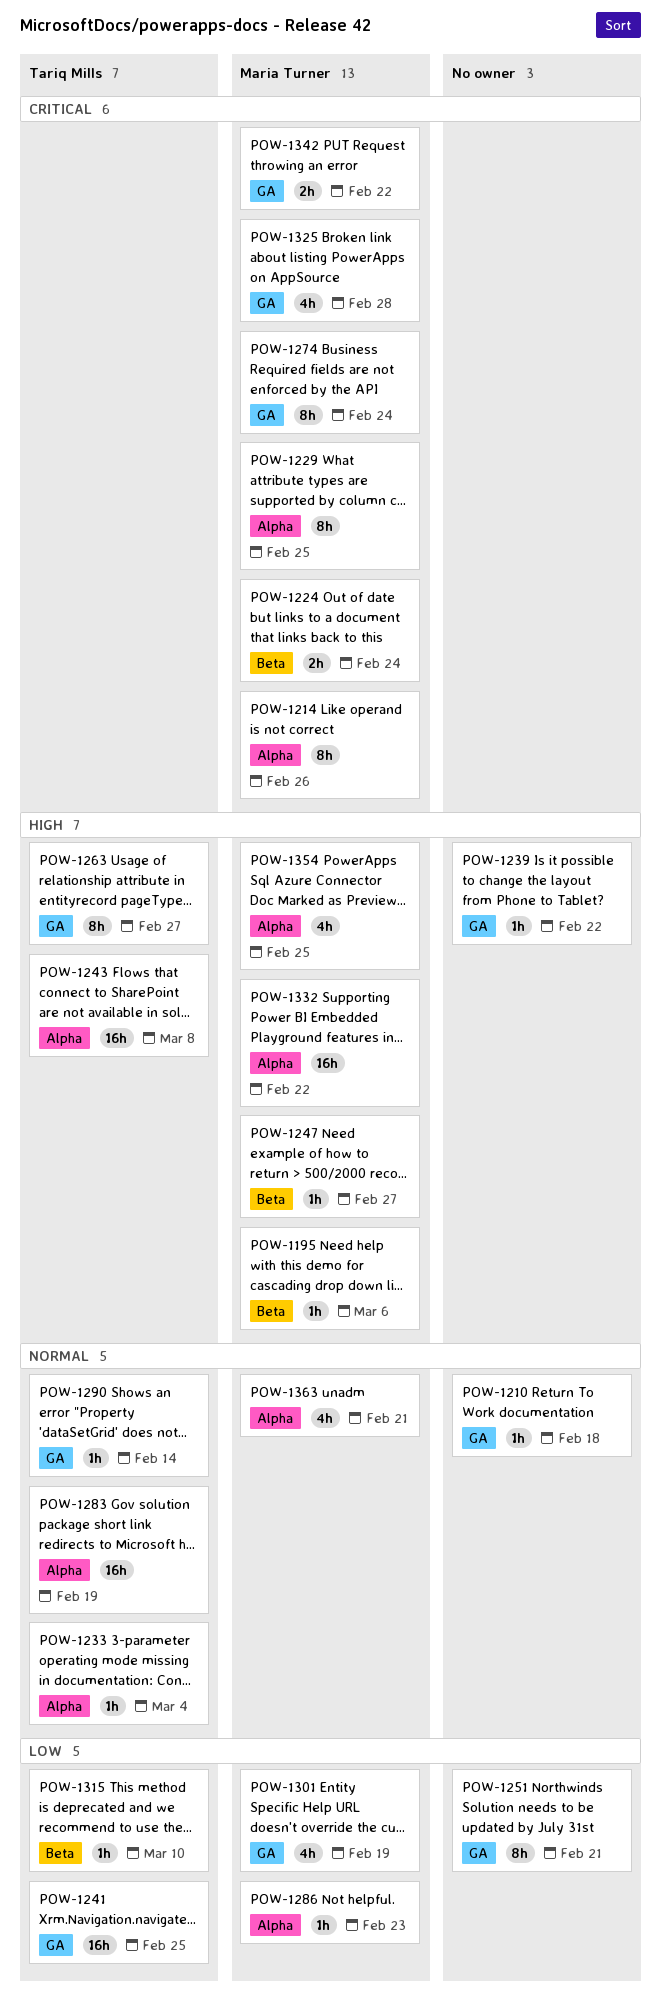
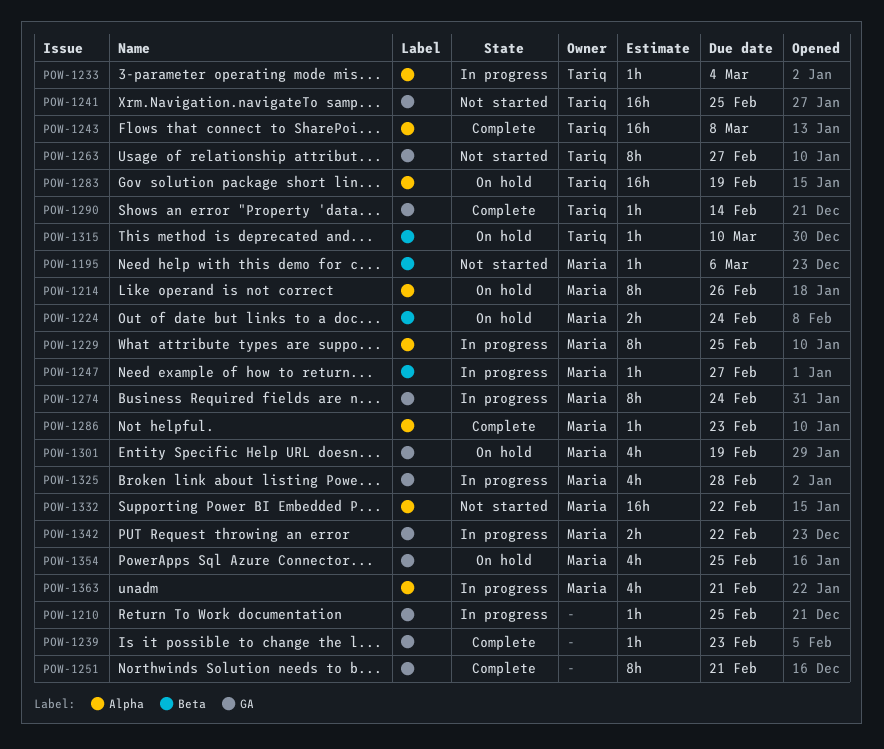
POW-1210, due: Feb 18 -> Feb 25
POW-1239, due: Feb 22 -> Feb 23
POW-1354, label: Alpha -> GA

